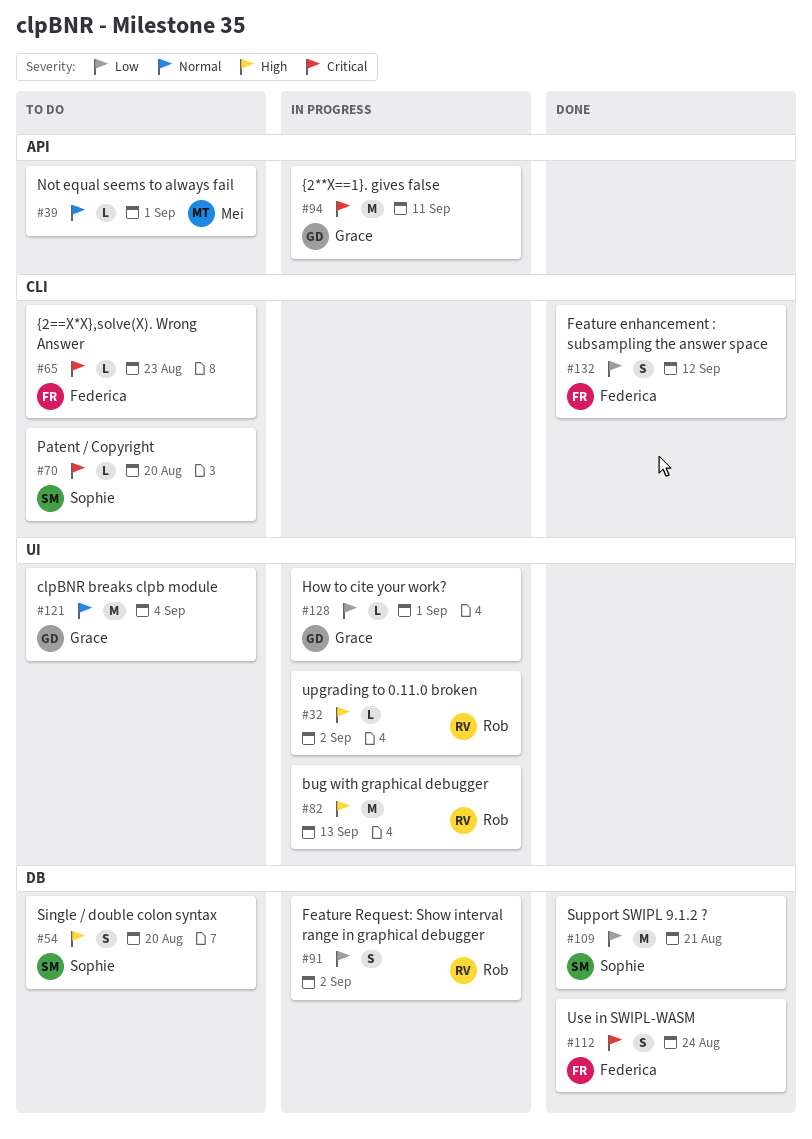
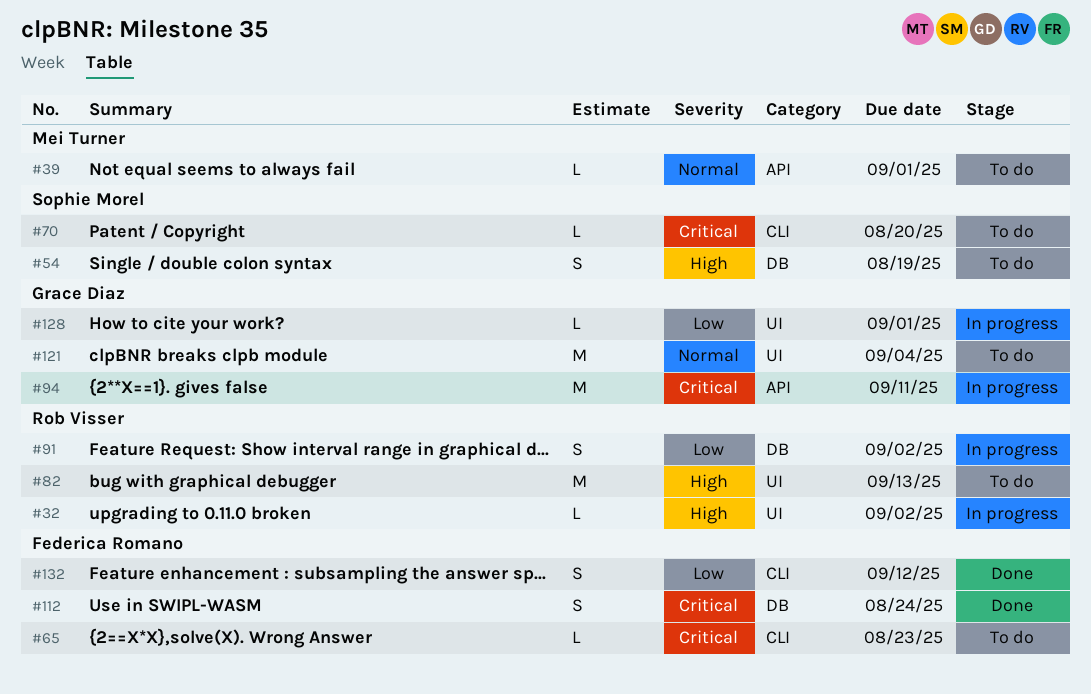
#54, due: Aug 20 -> Aug 19
#82, status: In progress -> To do
#109: present -> none

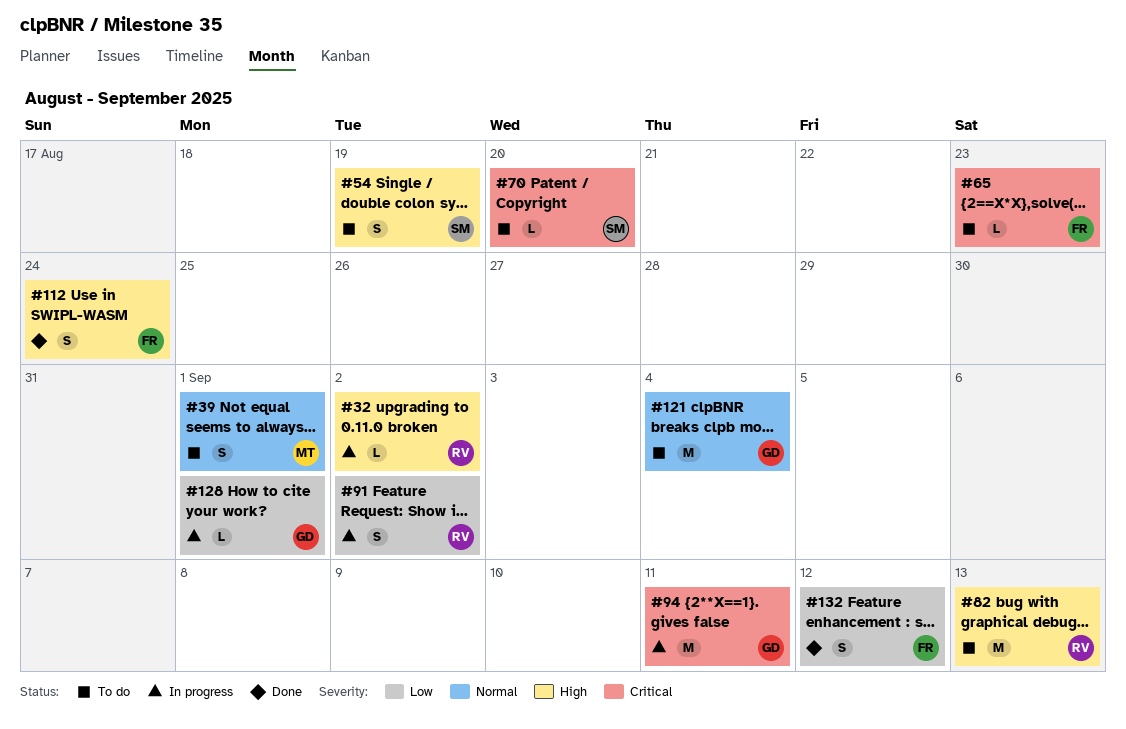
#39, estimate: L -> S
#112, priority: Critical -> High

